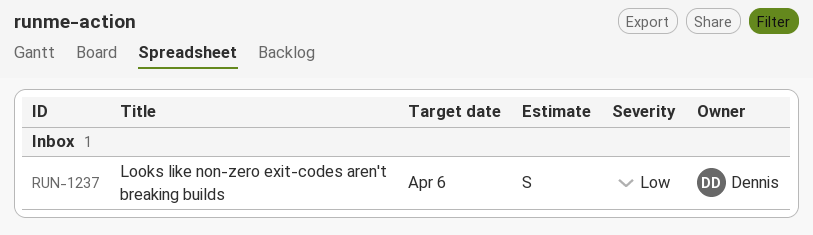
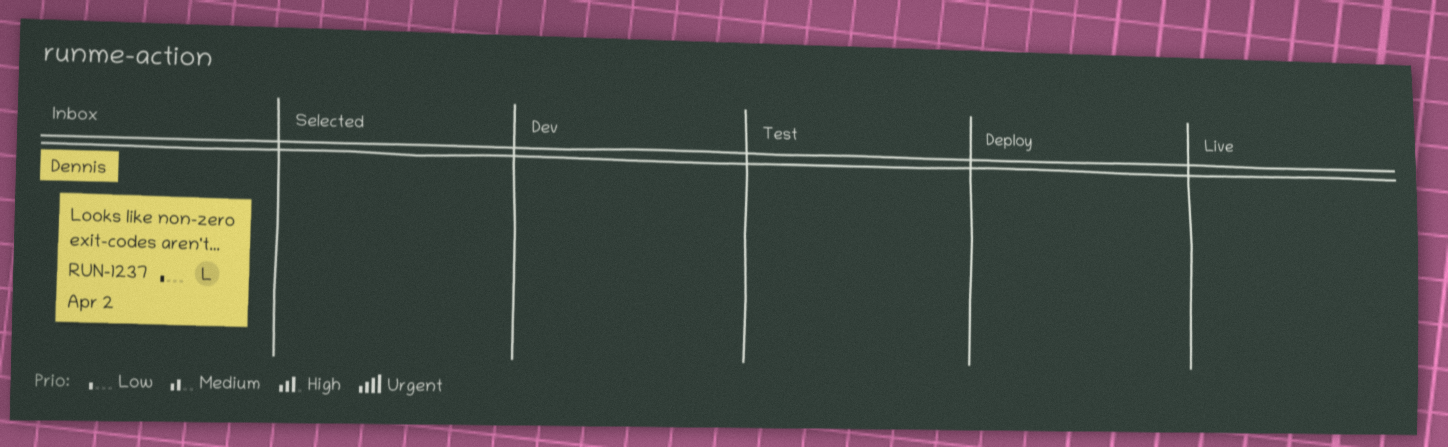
RUN-1237, estimate: S -> L
RUN-1237, due: Apr 6 -> Apr 2

